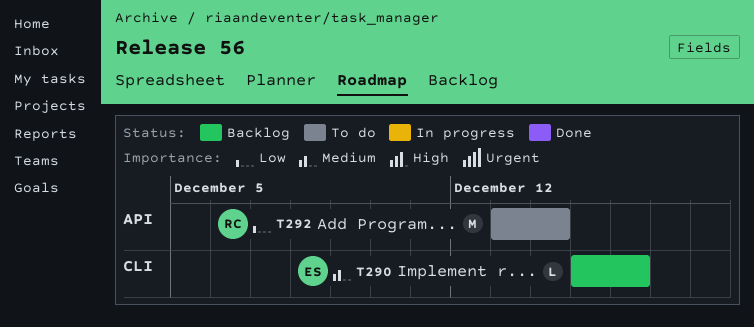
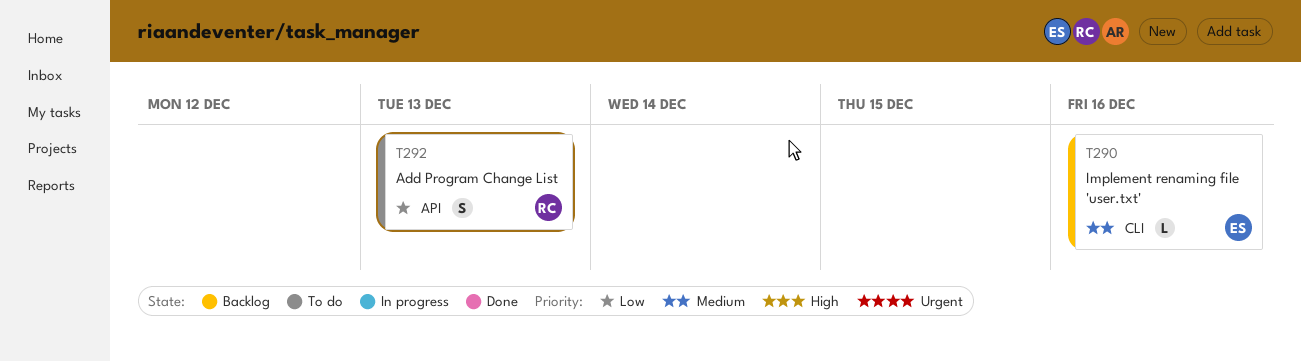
T292, estimate: M -> S
T292, due: Dec 14 -> Dec 13

